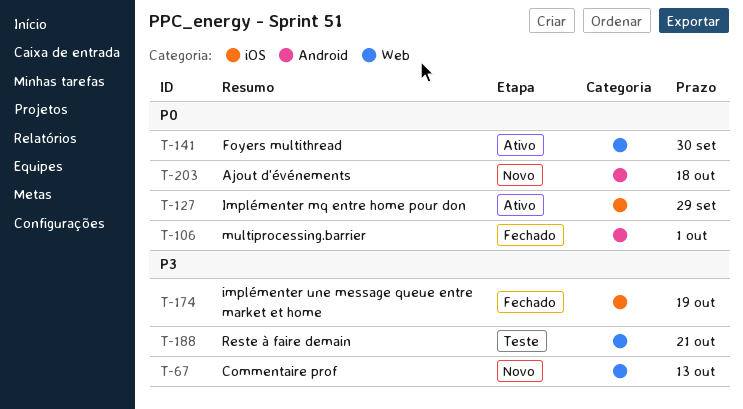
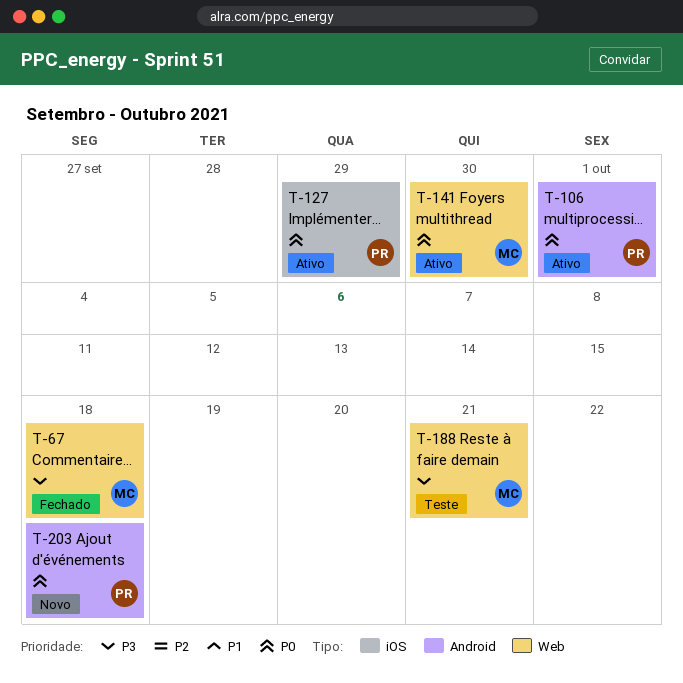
T-67, status: Novo -> Fechado
T-67, due: Oct 13 -> Oct 18
T-106, status: Fechado -> Ativo
T-174: present -> none

